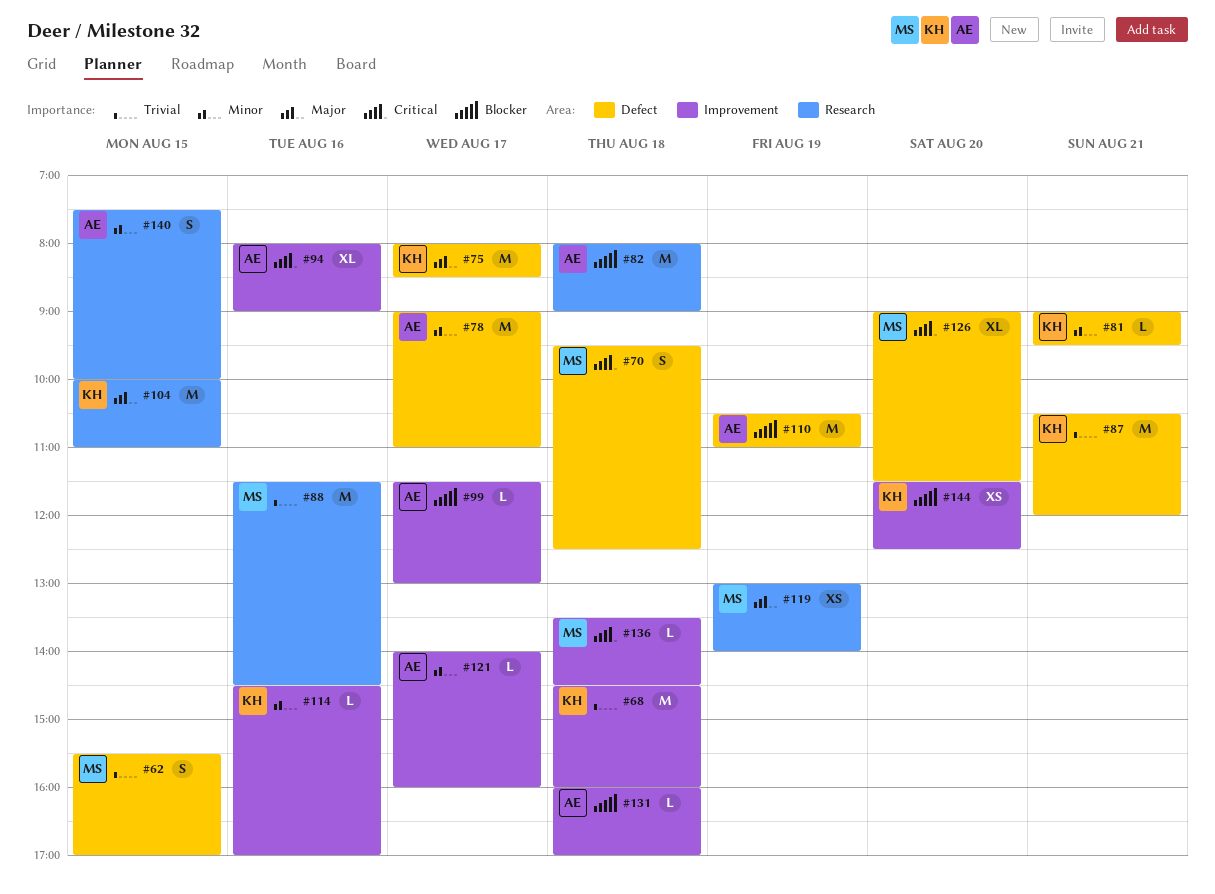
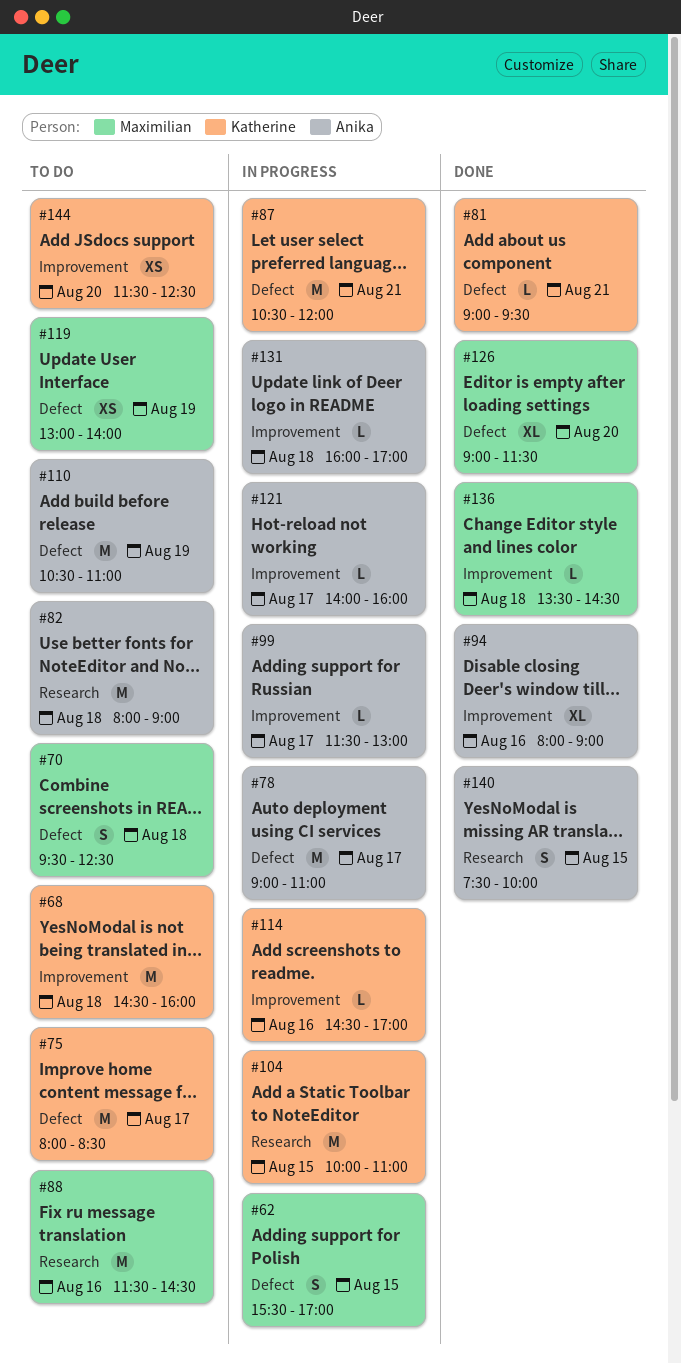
#119, label: Research -> Defect

